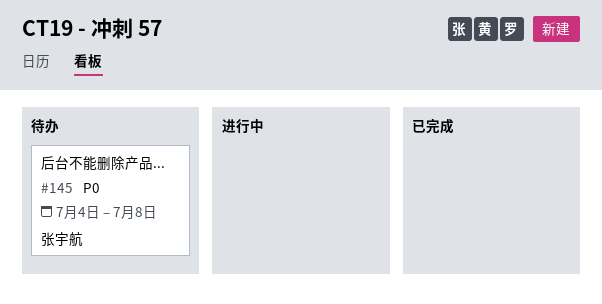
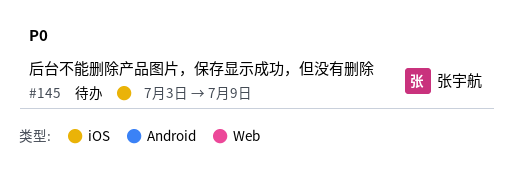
#145, start: Jul 4 -> Jul 3
#145, due: Jul 8 -> Jul 9

